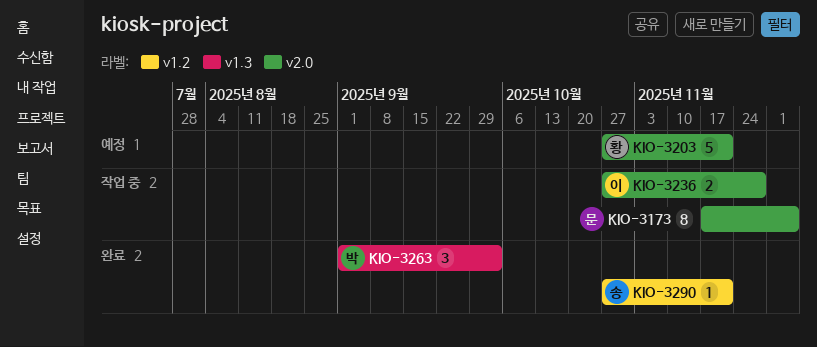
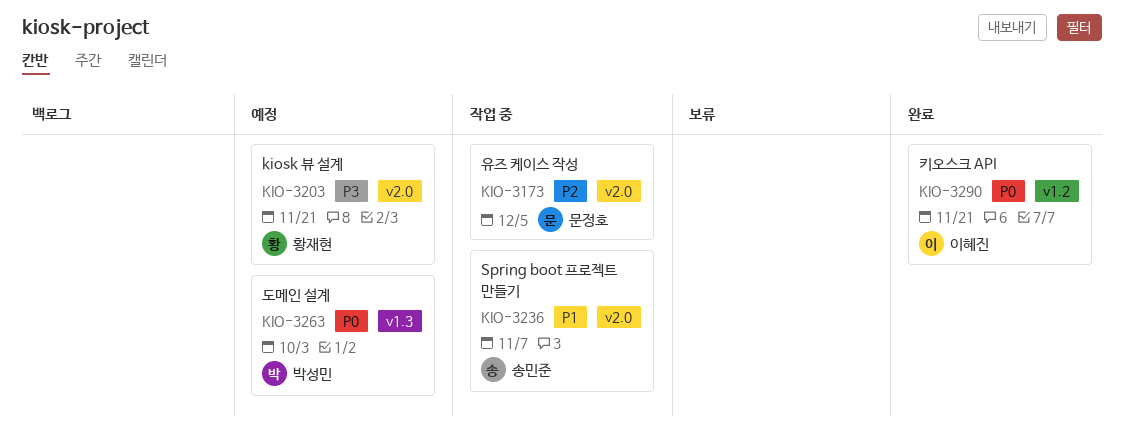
KIO-3236, owner: 이혜진 -> 송민준
KIO-3236, due: Nov 28 -> Nov 7
KIO-3263, status: 완료 -> 예정
KIO-3290, owner: 송민준 -> 이혜진

